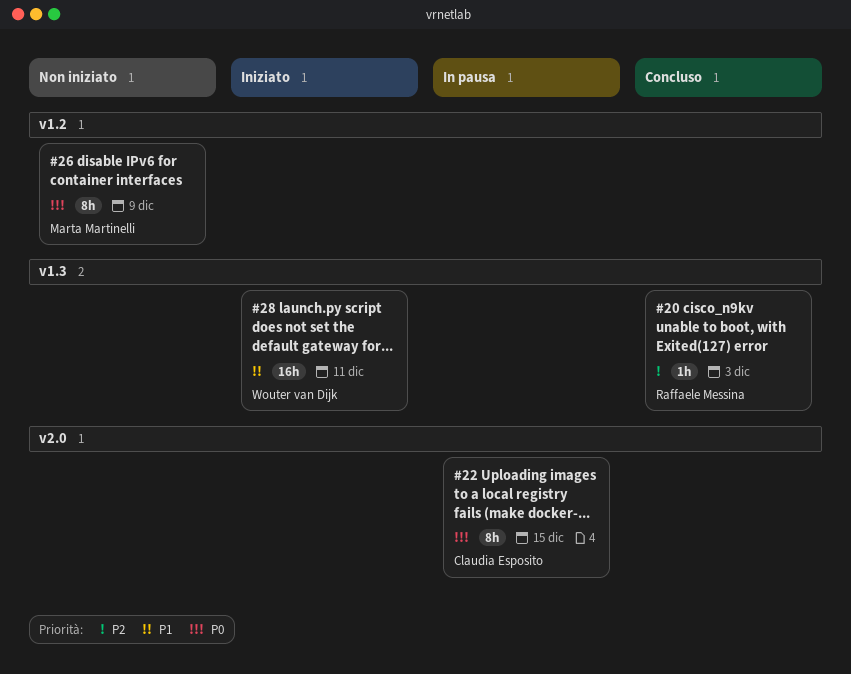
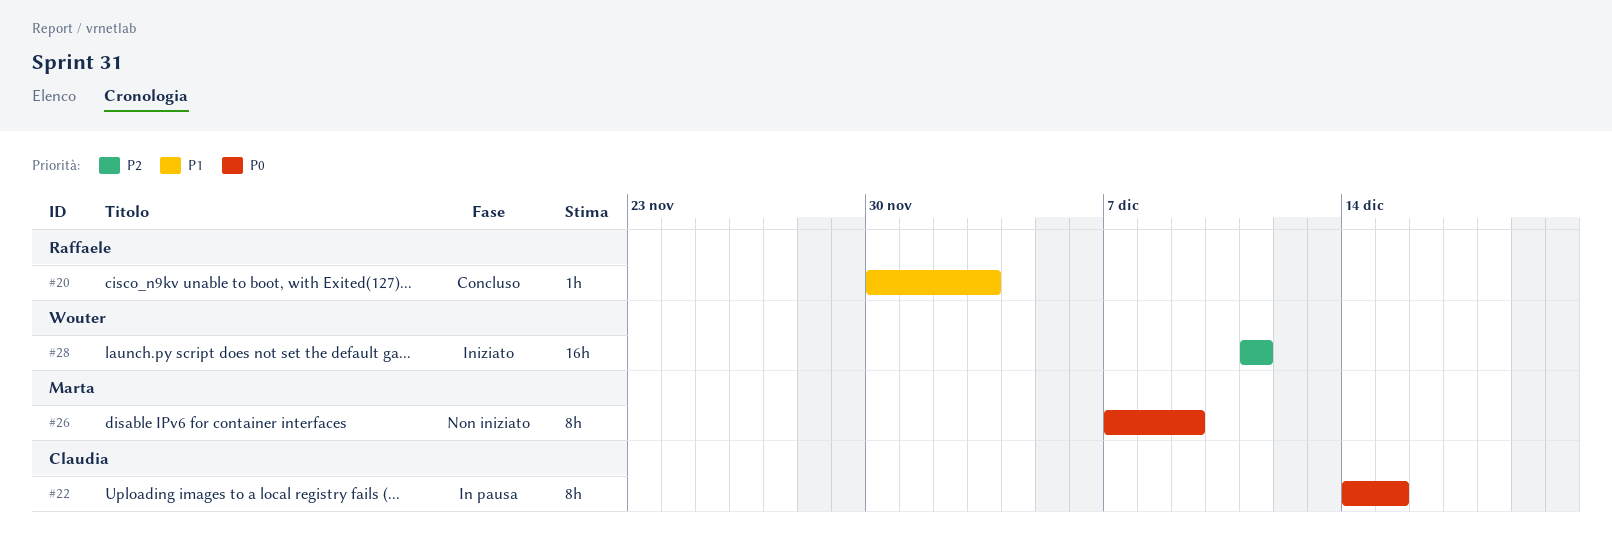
#20, priority: P2 -> P1
#28, priority: P1 -> P2

